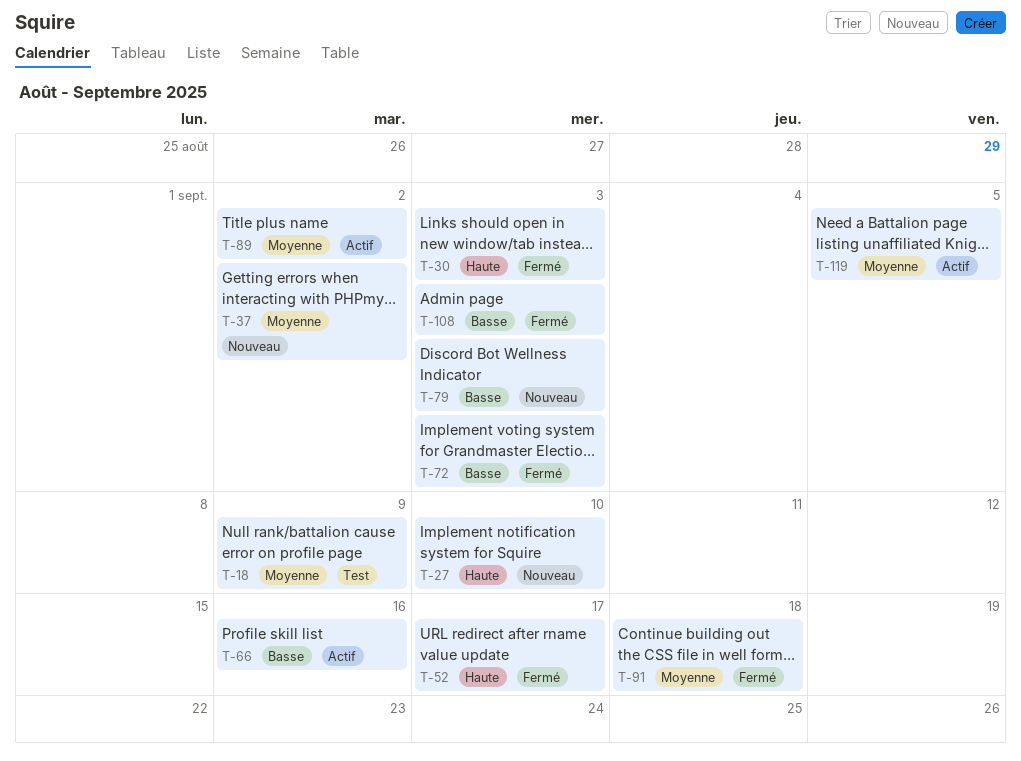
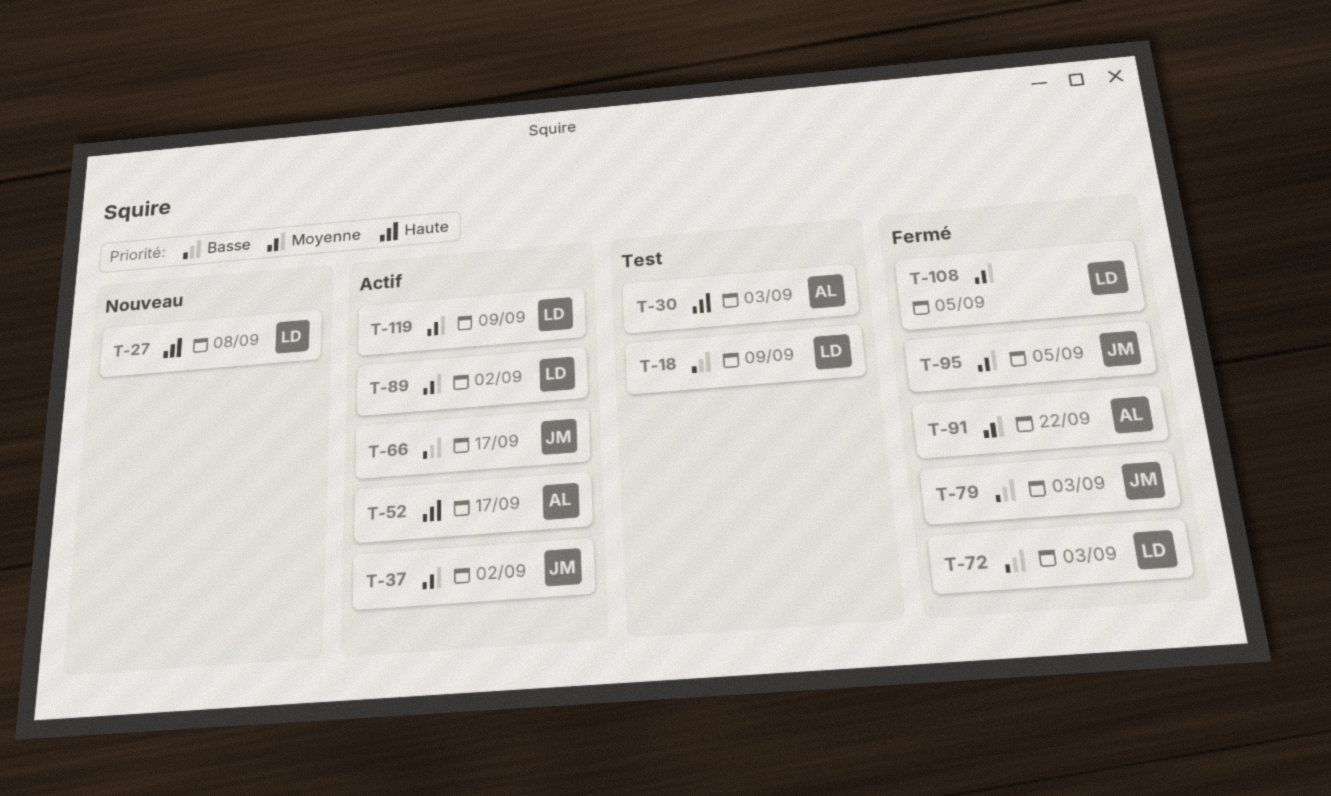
T-18, priority: Moyenne -> Basse
T-27, due: Sep 10 -> Sep 8
T-30, status: Fermé -> Test
T-37, status: Nouveau -> Actif
T-52, status: Fermé -> Actif
T-66, due: Sep 16 -> Sep 17
T-79, status: Nouveau -> Fermé
T-91, due: Sep 18 -> Sep 22
T-95: none -> present
T-108, priority: Basse -> Moyenne
T-108, due: Sep 3 -> Sep 5
T-119, due: Sep 5 -> Sep 9

